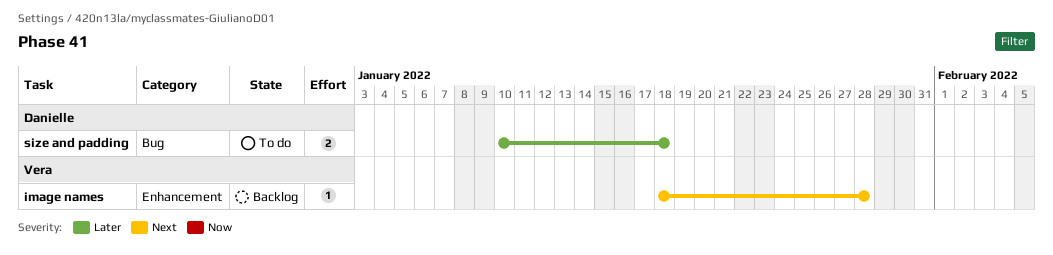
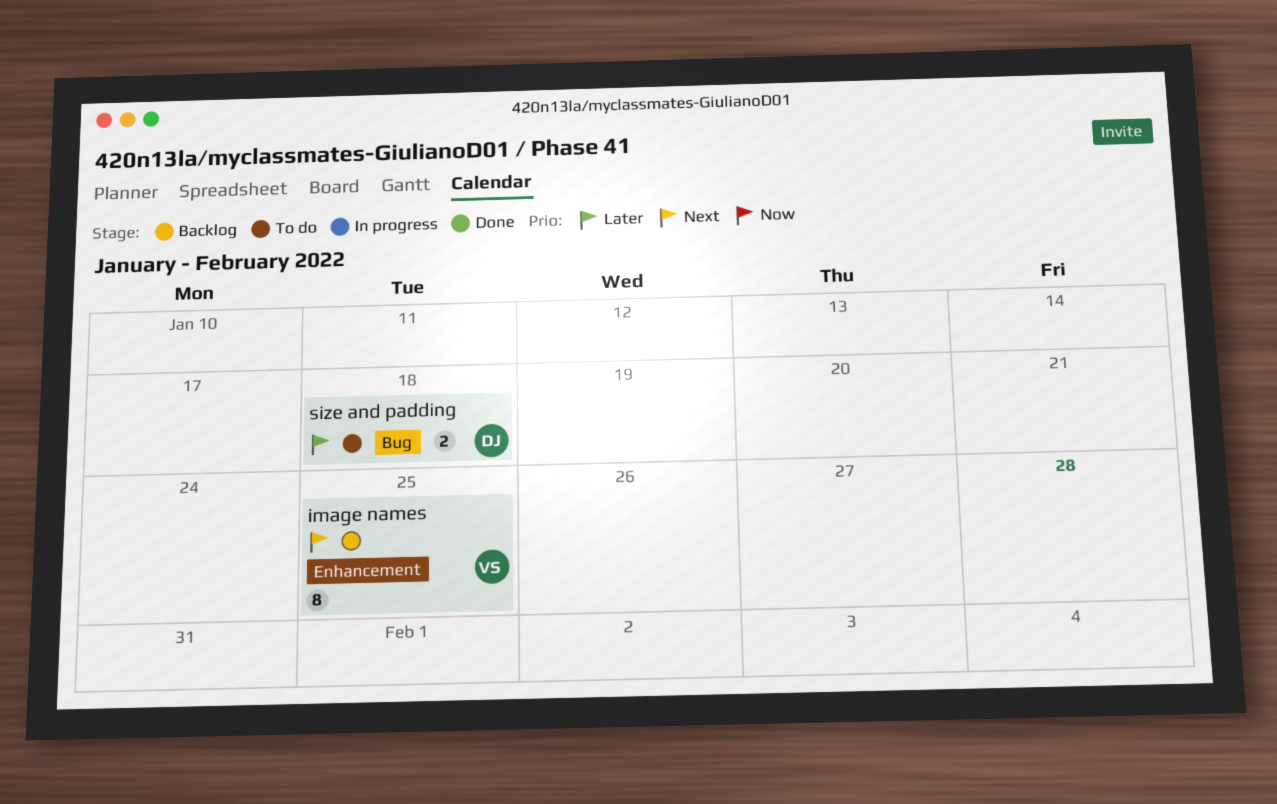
image names, estimate: 1 -> 8
image names, due: Jan 28 -> Jan 25

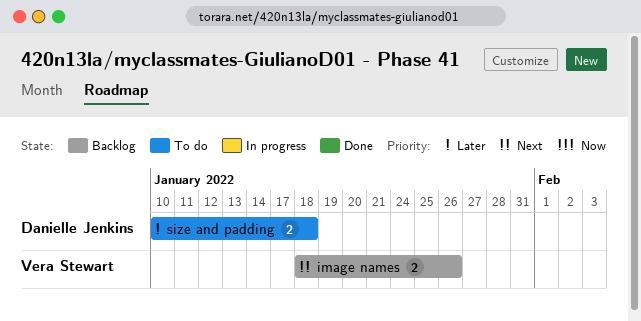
image names, estimate: 8 -> 2
image names, due: Jan 25 -> Jan 26

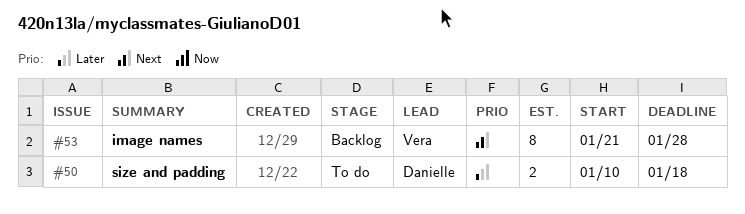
image names, estimate: 2 -> 8
image names, start: Jan 18 -> Jan 21
image names, due: Jan 26 -> Jan 28

